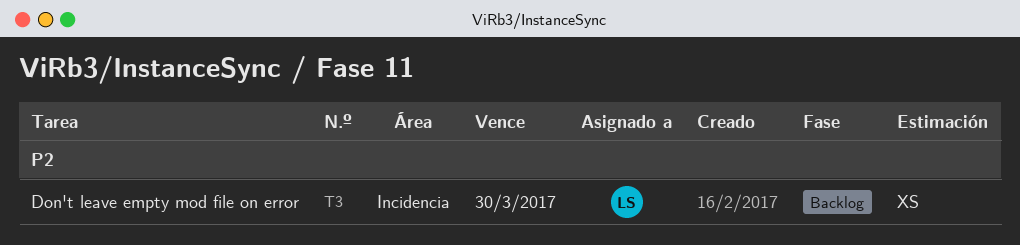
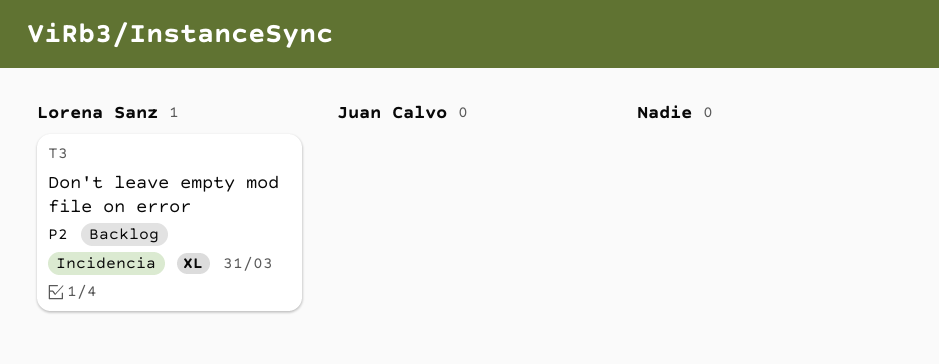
T3, estimate: XS -> XL
T3, due: Mar 30 -> Mar 31

